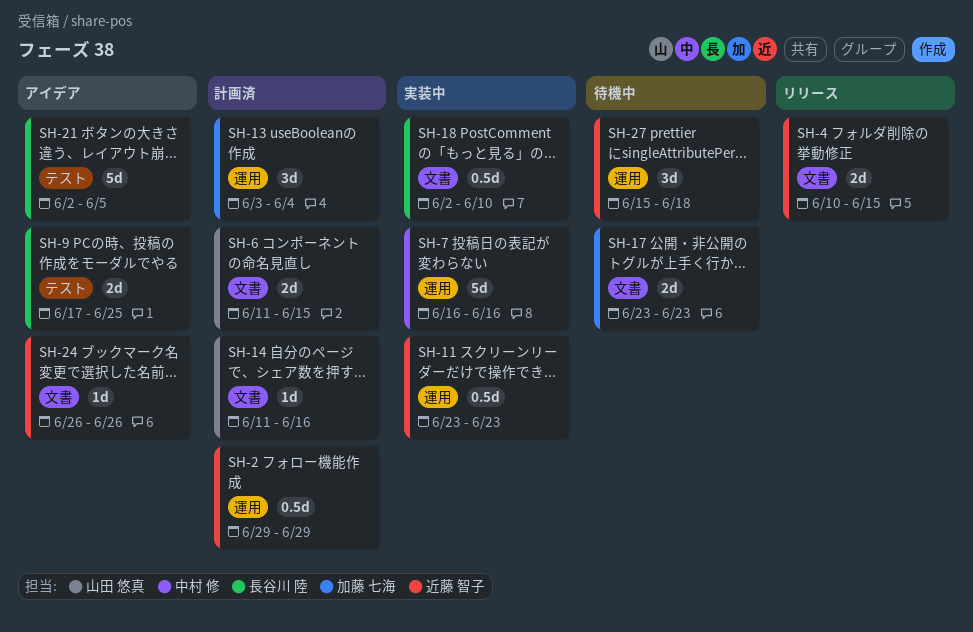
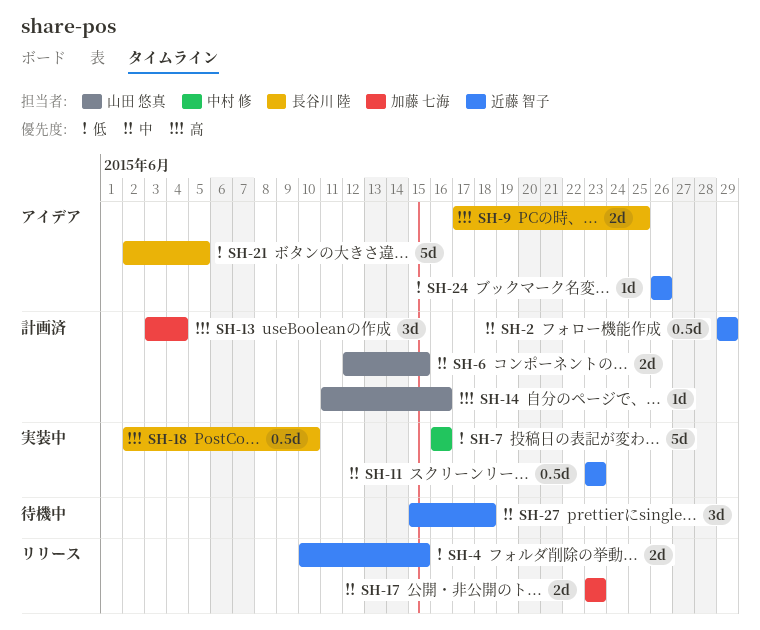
SH-6, start: Jun 11 -> Jun 12
SH-17, status: 待機中 -> リリース

